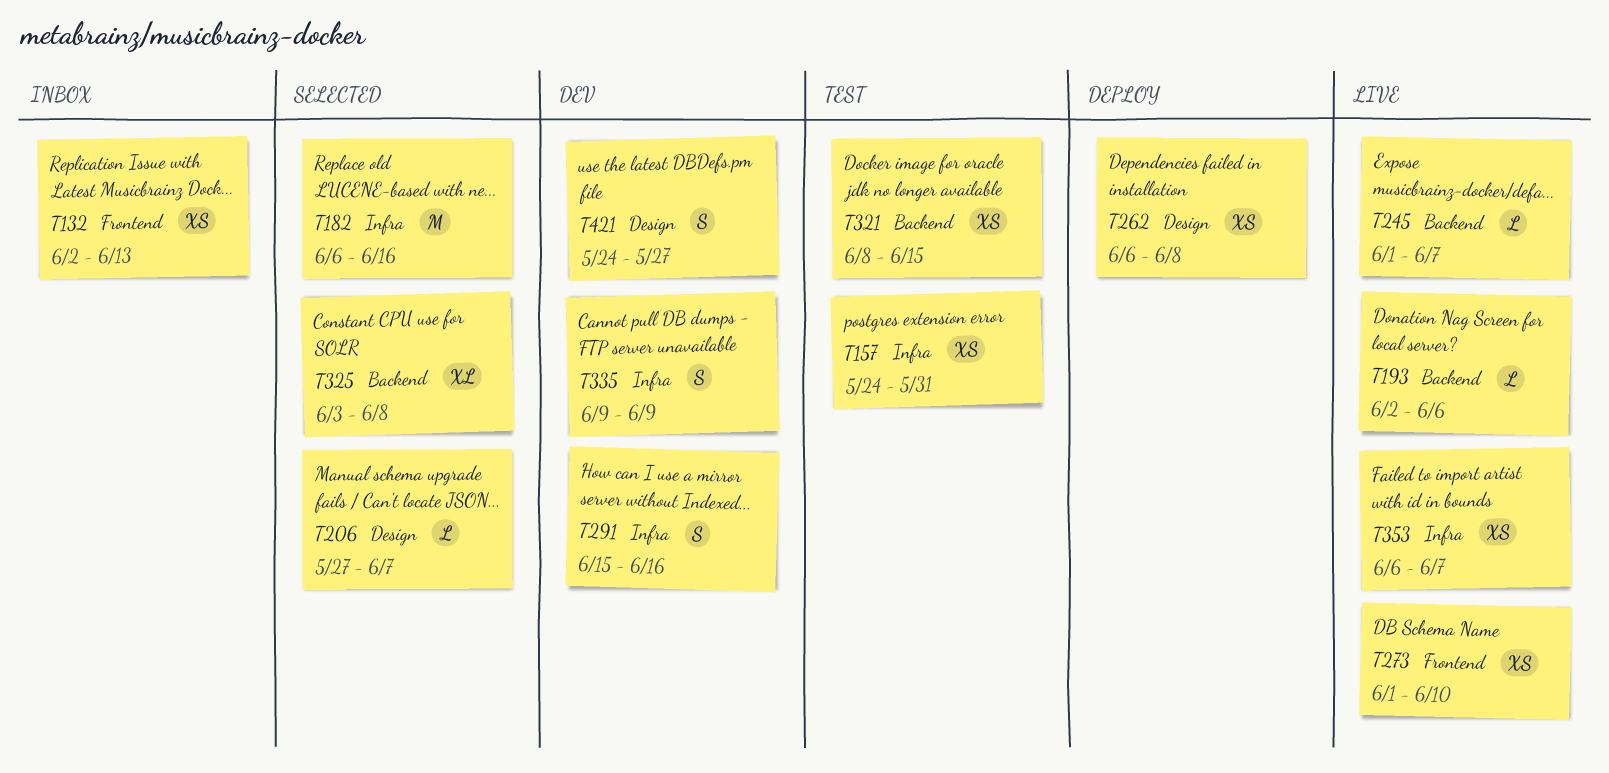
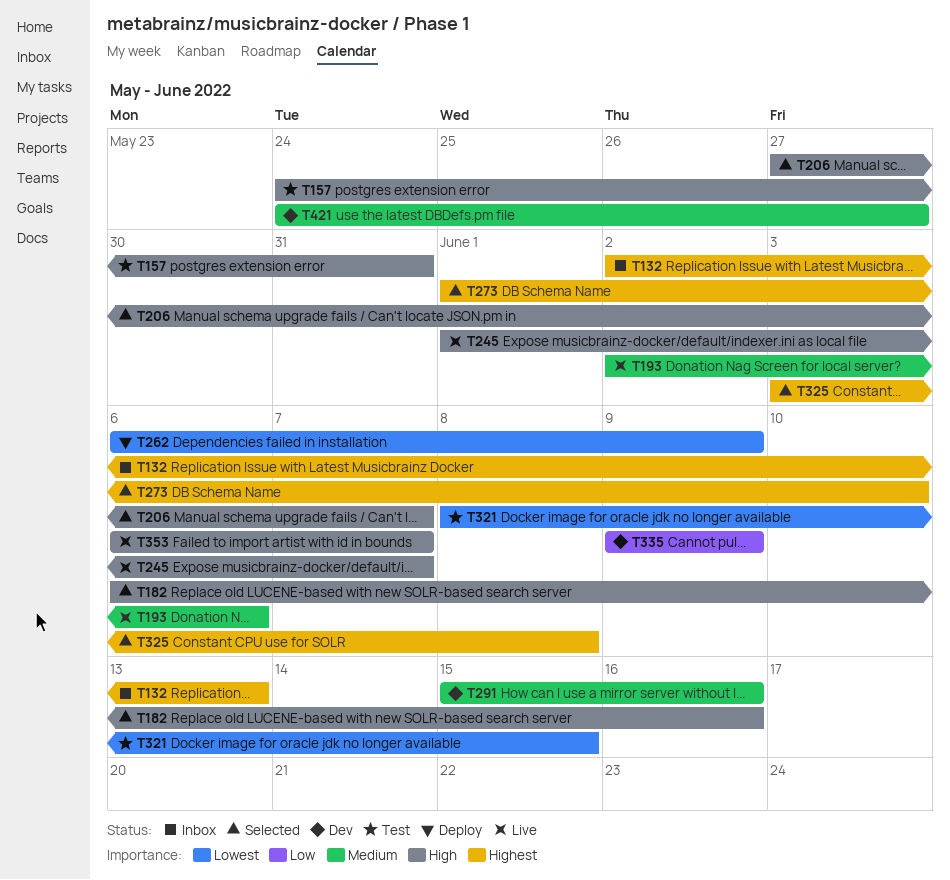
T262, due: Jun 8 -> Jun 9
T273, status: Live -> Selected

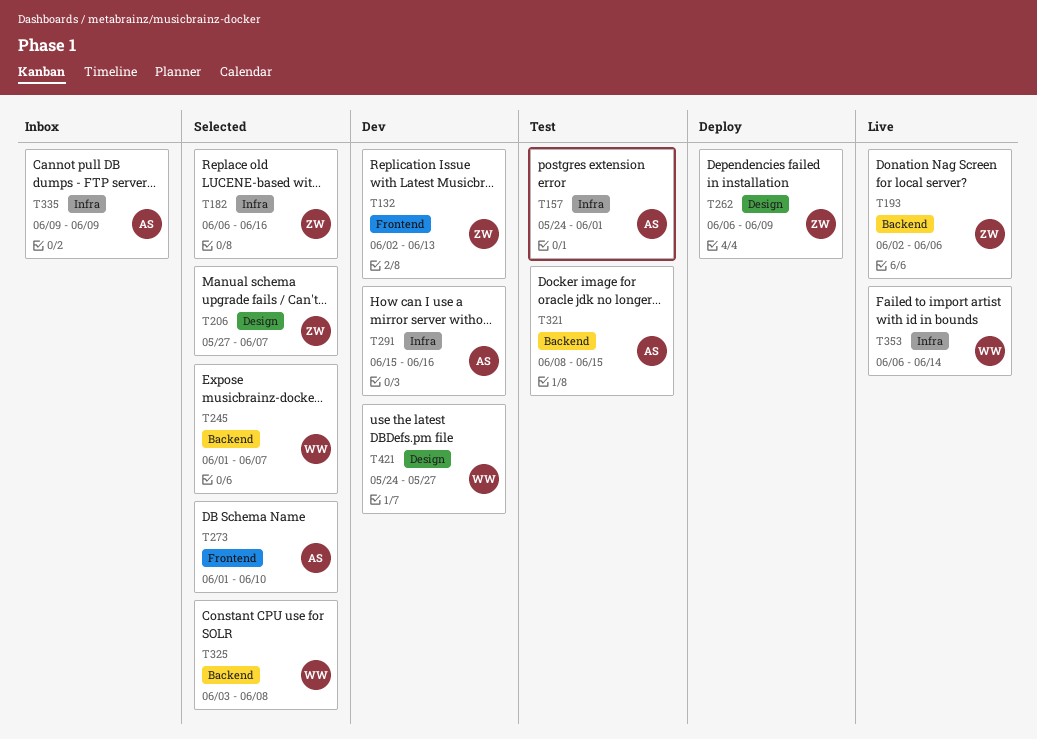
T132, status: Inbox -> Dev
T157, due: May 31 -> Jun 1
T245, status: Live -> Selected
T335, status: Dev -> Inbox
T353, due: Jun 7 -> Jun 14

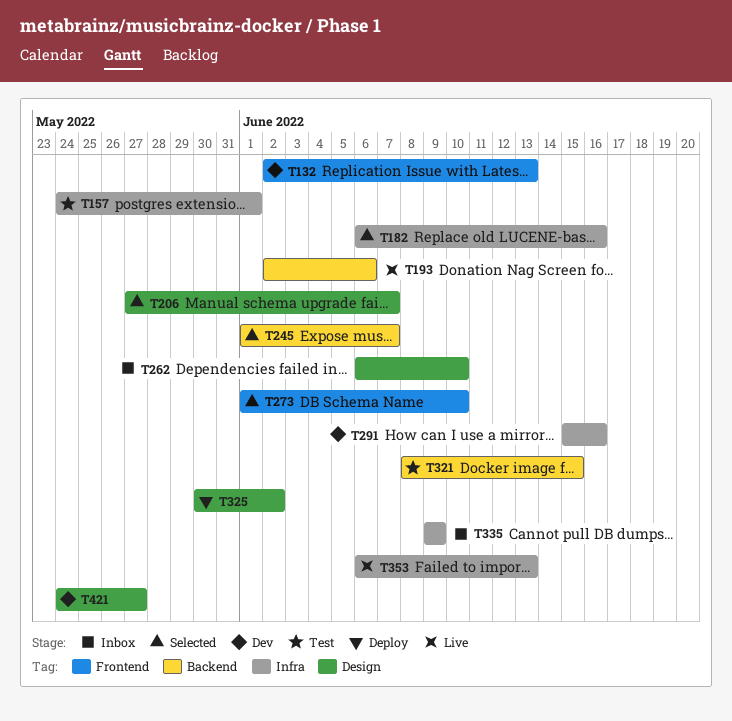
T262, status: Deploy -> Inbox
T262, due: Jun 9 -> Jun 10
T325, status: Selected -> Deploy
T325, label: Backend -> Design
T325, start: Jun 3 -> May 30
T325, due: Jun 8 -> Jun 2
T353, due: Jun 14 -> Jun 13

